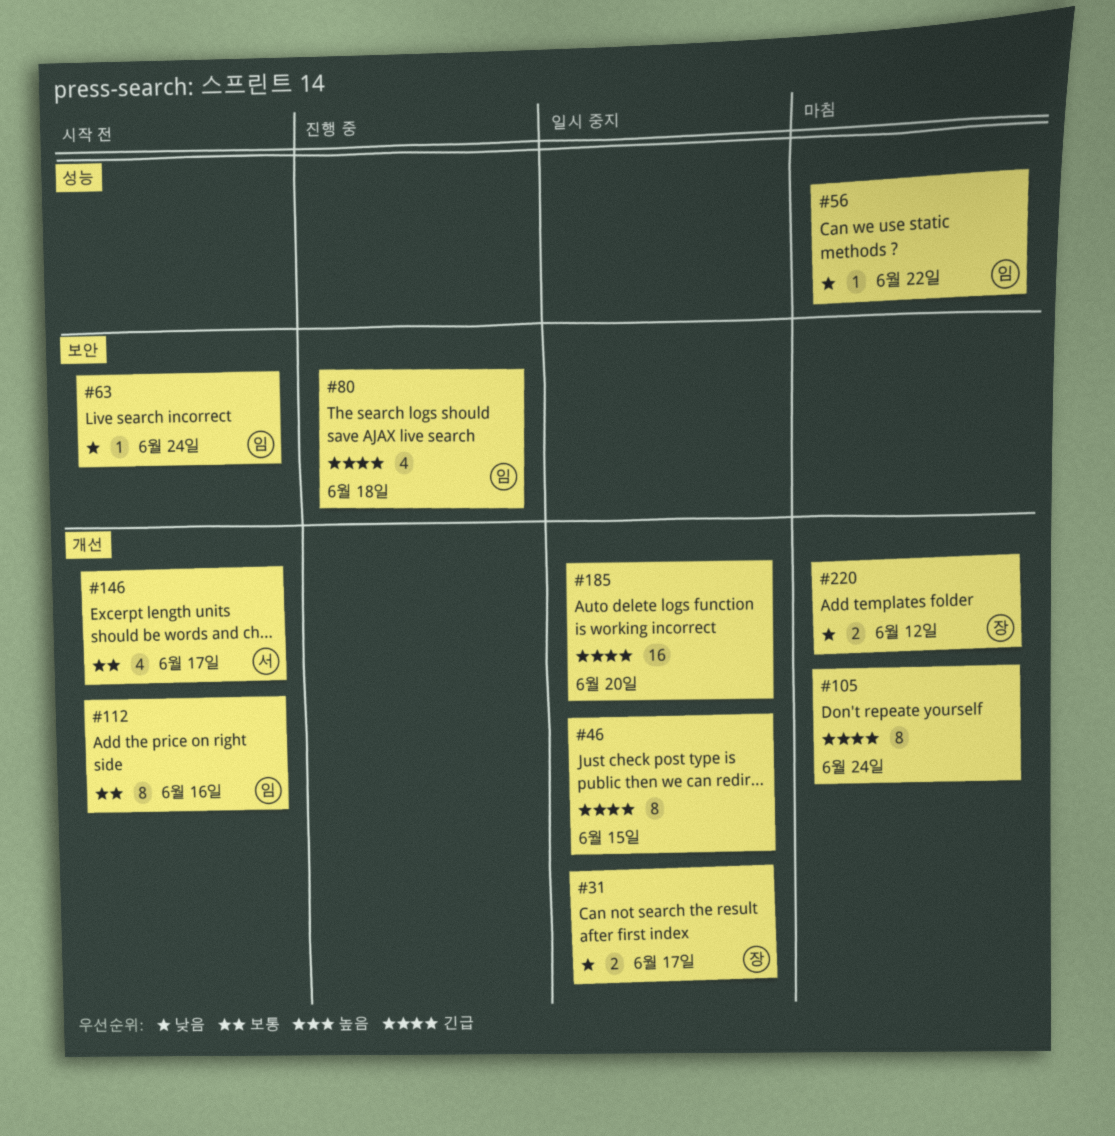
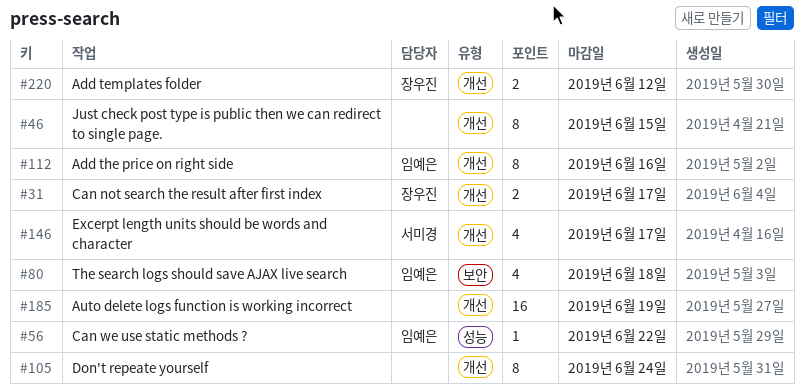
#63: present -> none
#185, due: Jun 20 -> Jun 19

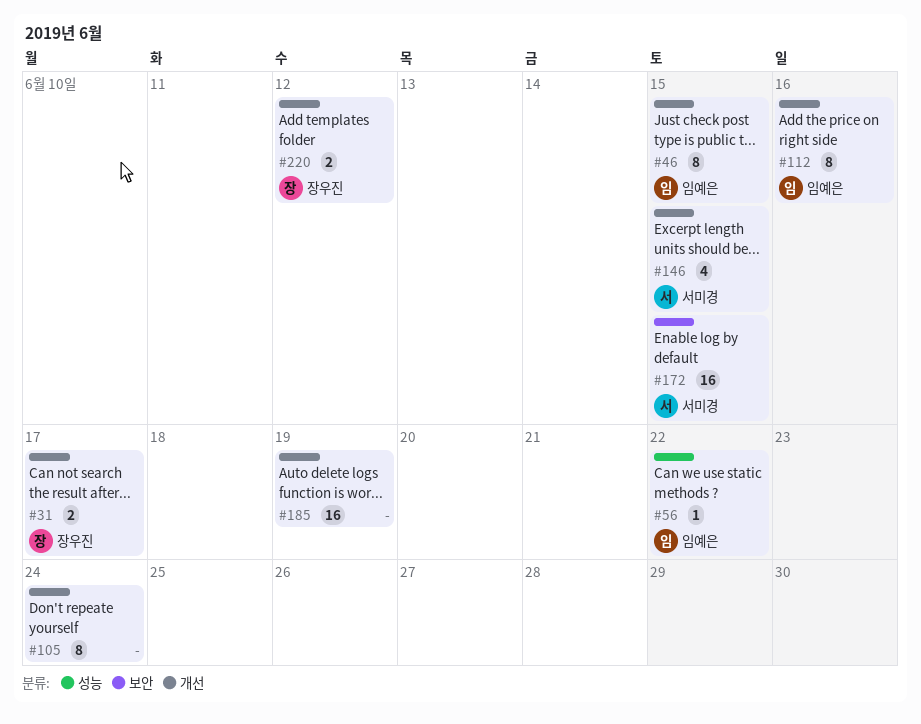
#46, owner: none -> 임예은
#80: present -> none
#146, due: Jun 17 -> Jun 15
#172: none -> present

